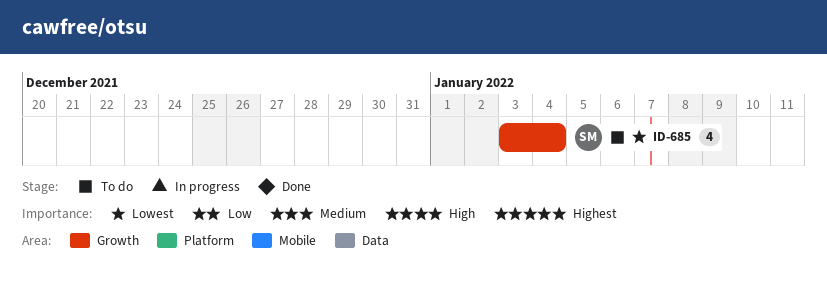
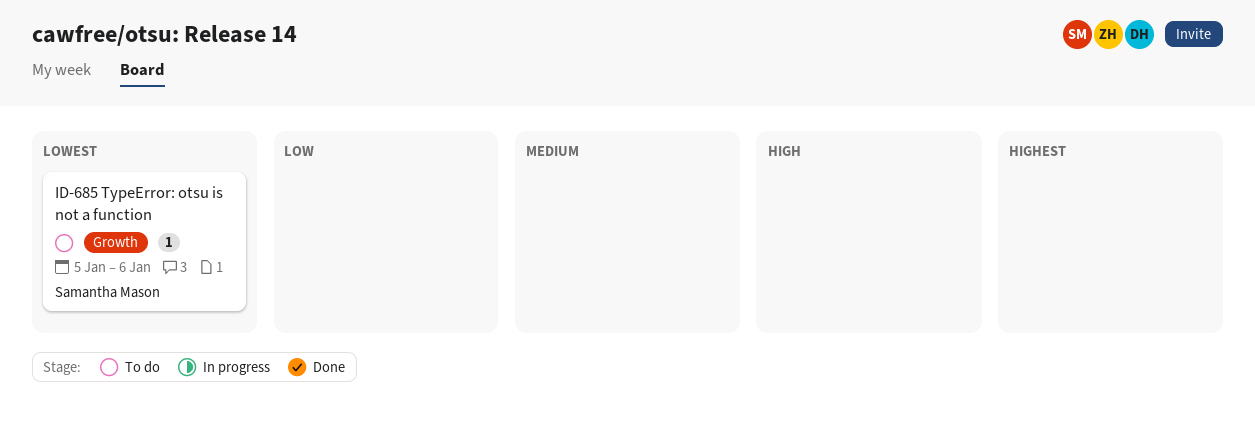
ID-685, estimate: 4 -> 1
ID-685, start: Jan 3 -> Jan 5
ID-685, due: Jan 4 -> Jan 6

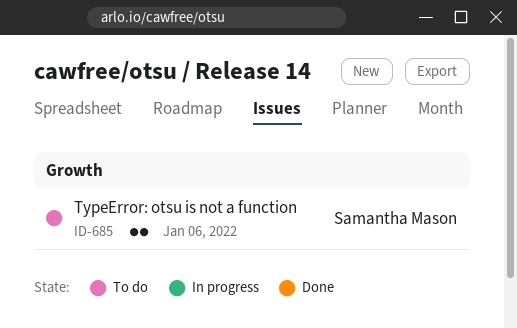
ID-685, estimate: 1 -> 2

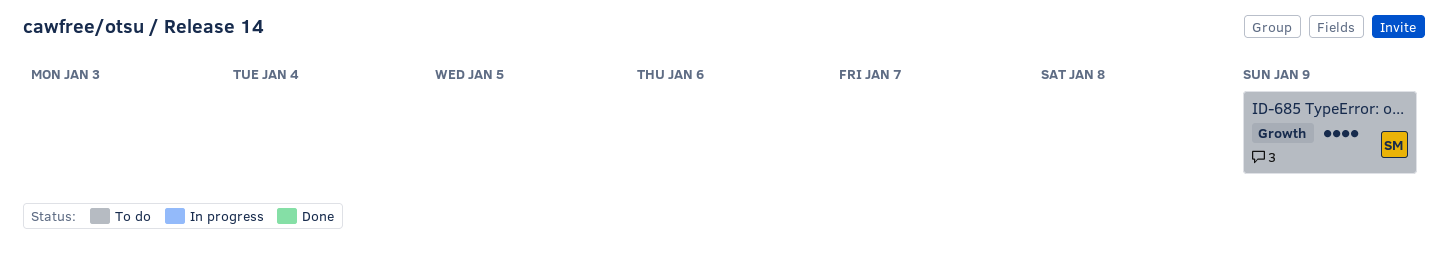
ID-685, estimate: 2 -> 4
ID-685, due: Jan 6 -> Jan 9

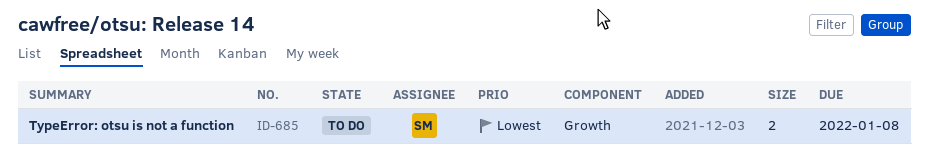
ID-685, estimate: 4 -> 2
ID-685, due: Jan 9 -> Jan 8

